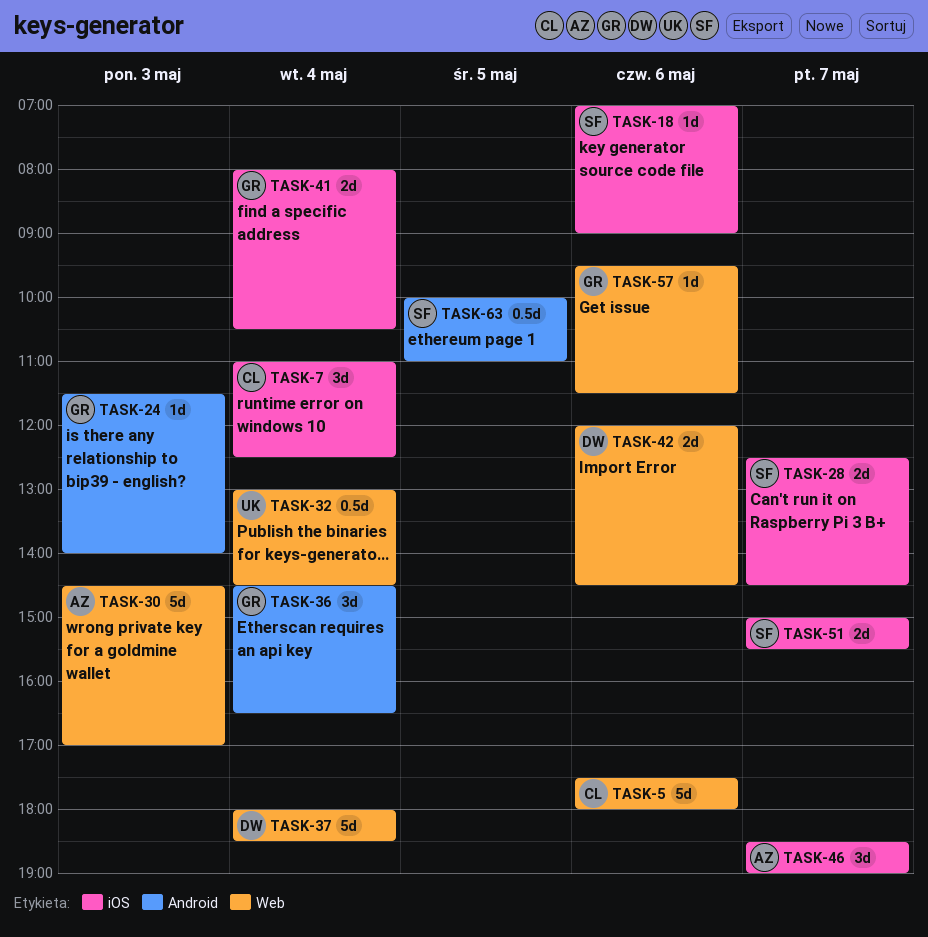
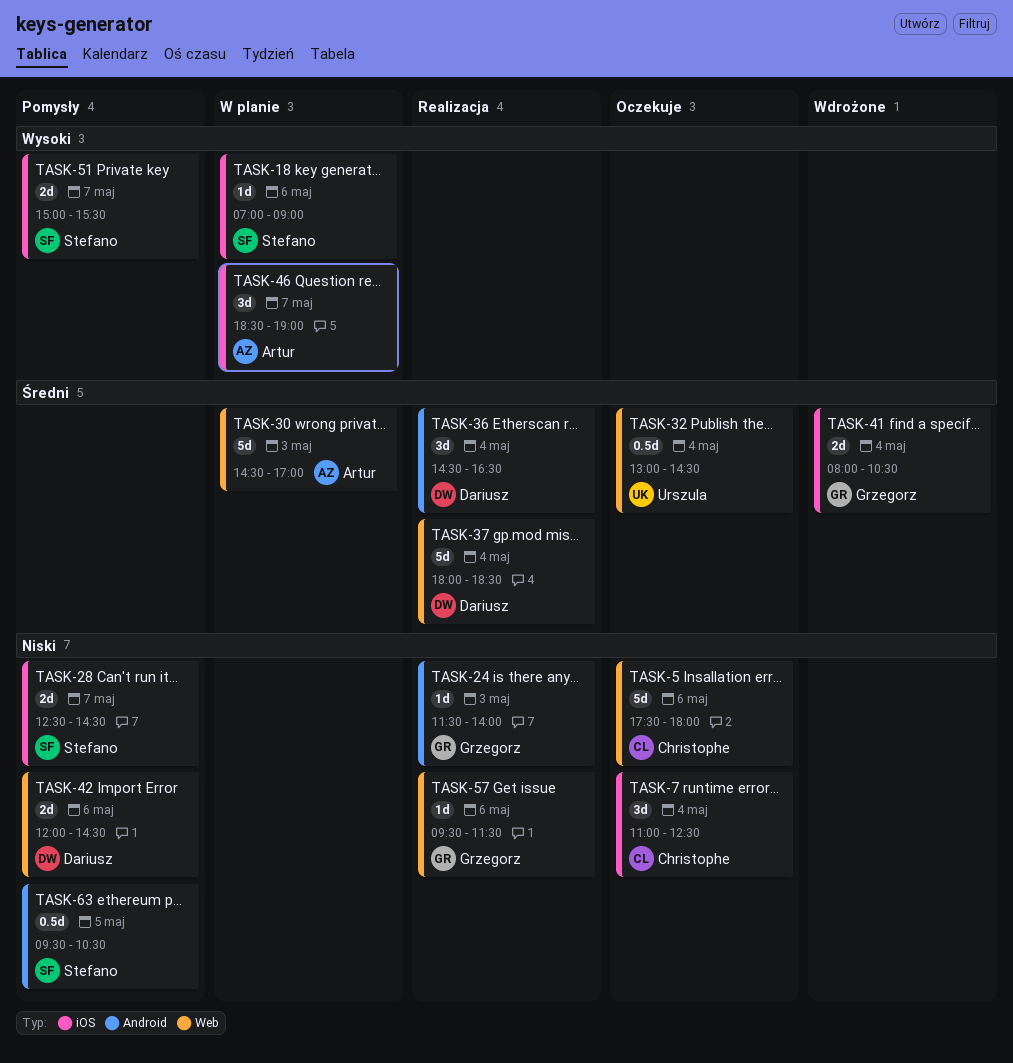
TASK-36, owner: Grzegorz -> Dariusz
TASK-63, begins: 10:00 -> 09:30
TASK-63, ends: 11:00 -> 10:30

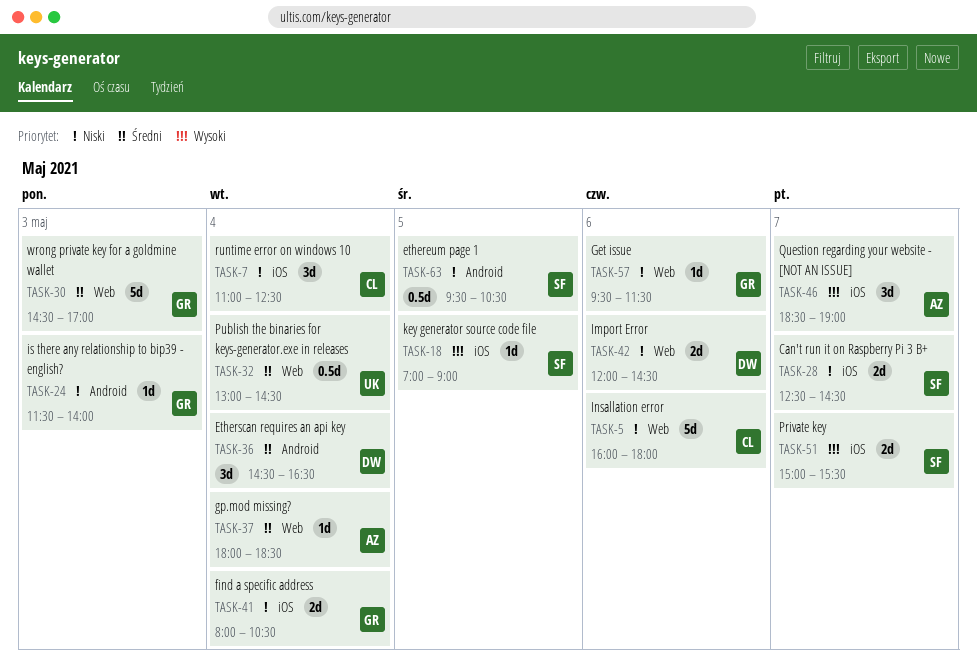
TASK-5, begins: 17:30 -> 16:00
TASK-18, day: May 6 -> May 5
TASK-30, owner: Artur -> Grzegorz
TASK-37, owner: Dariusz -> Artur
TASK-37, estimate: 5d -> 1d
TASK-41, priority: Średni -> Niski

